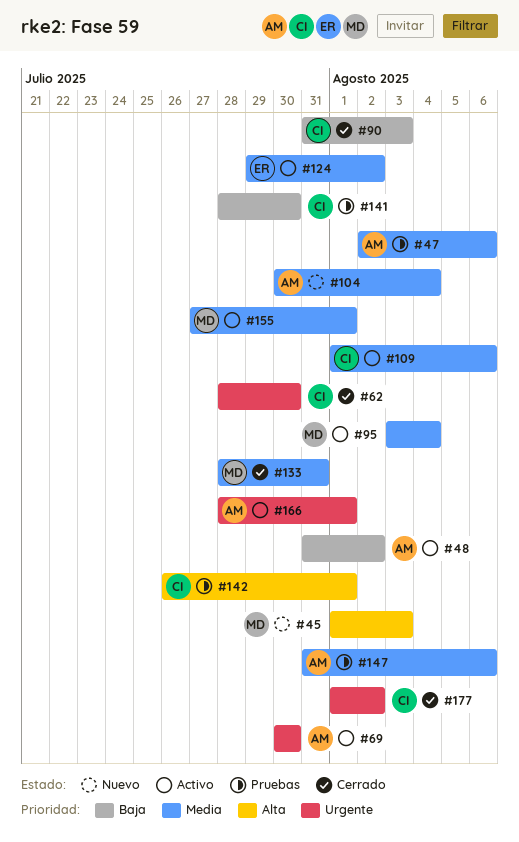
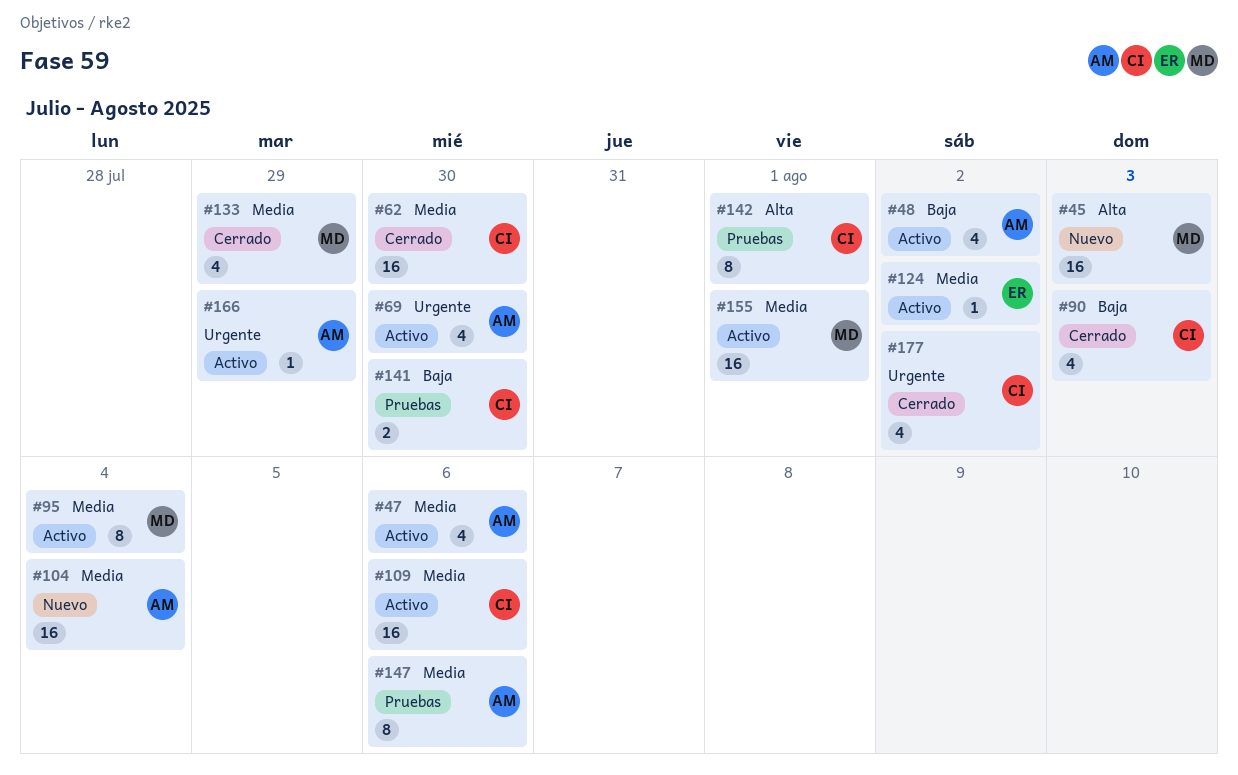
#47, status: Pruebas -> Activo
#62, priority: Urgente -> Media
#133, due: Jul 31 -> Jul 29
#166, due: Aug 1 -> Jul 29

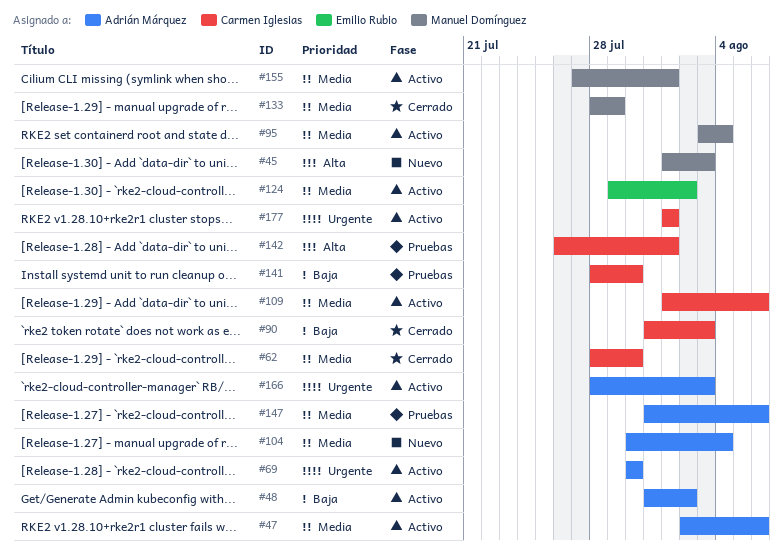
#166, due: Jul 29 -> Aug 3
#177, status: Cerrado -> Activo
#177, due: Aug 2 -> Aug 1

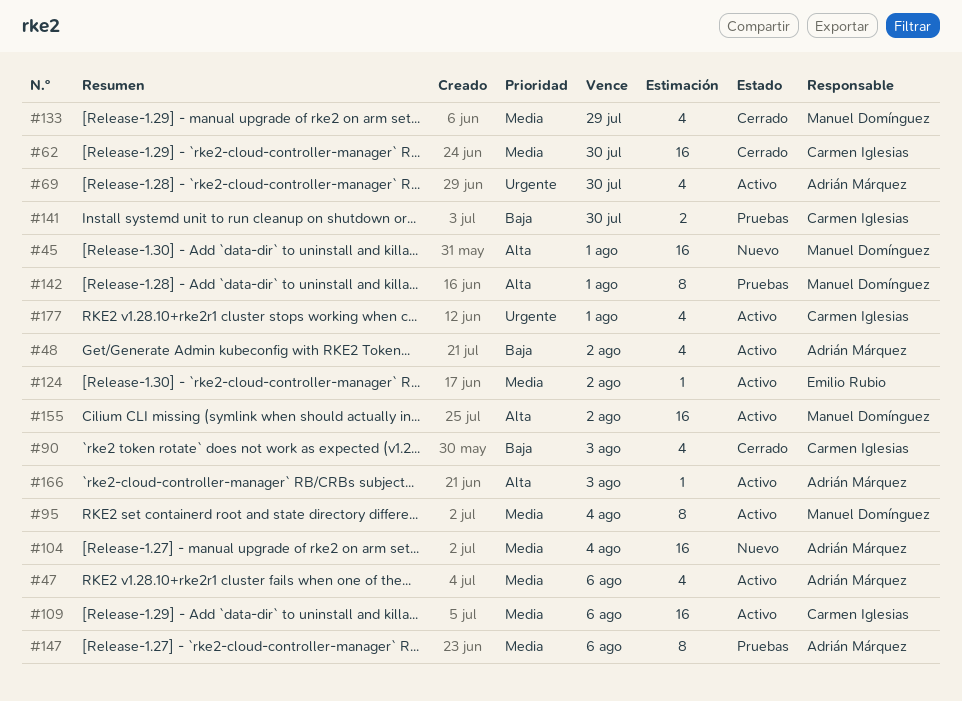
#45, due: Aug 3 -> Aug 1
#142, owner: Carmen Iglesias -> Manuel Domínguez
#155, priority: Media -> Alta
#155, due: Aug 1 -> Aug 2
#166, priority: Urgente -> Alta

